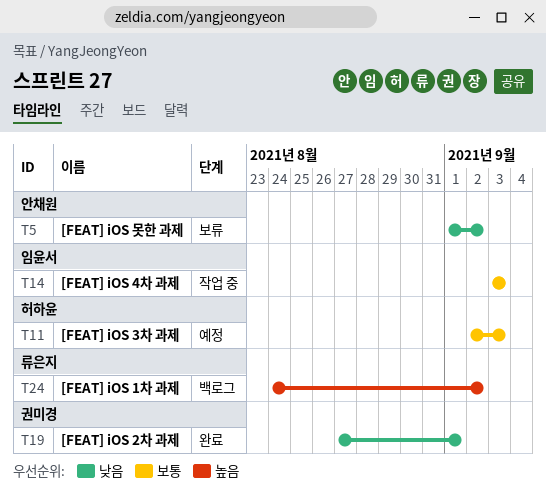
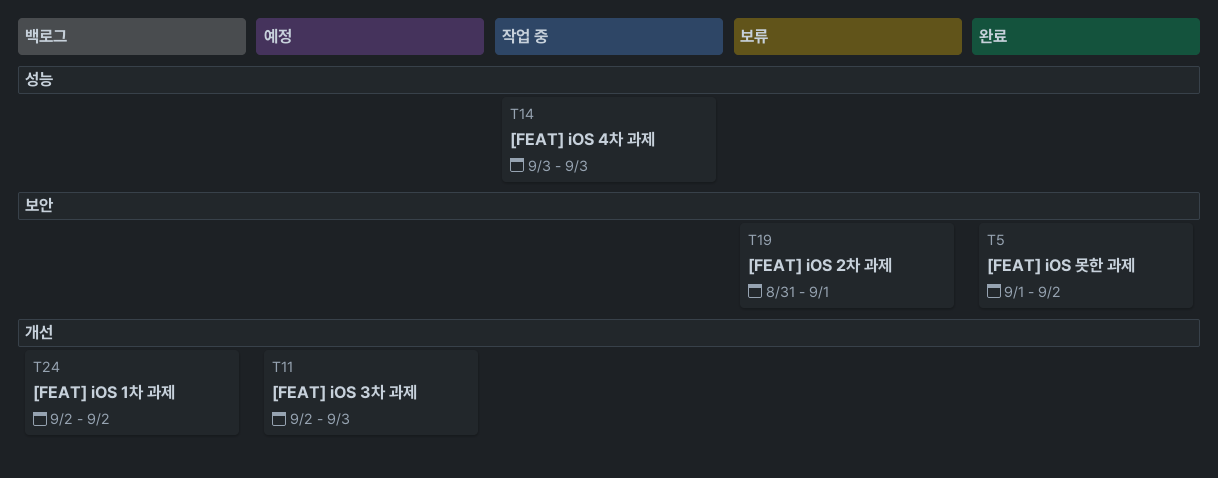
T5, status: 보류 -> 완료
T19, status: 완료 -> 보류
T19, start: Aug 27 -> Aug 31
T24, start: Aug 24 -> Sep 2

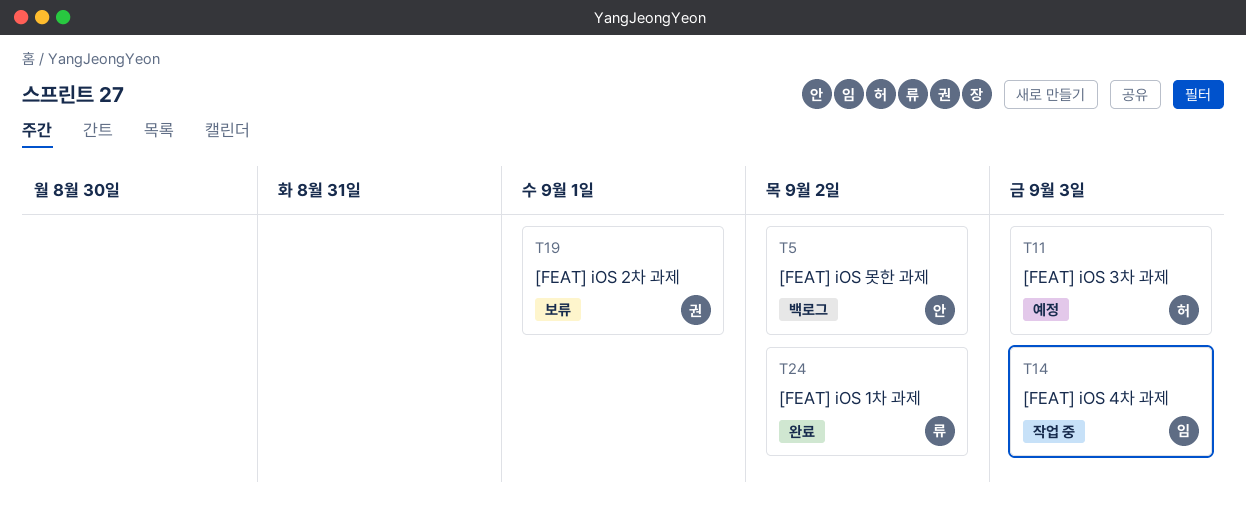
T5, status: 완료 -> 백로그
T24, status: 백로그 -> 완료

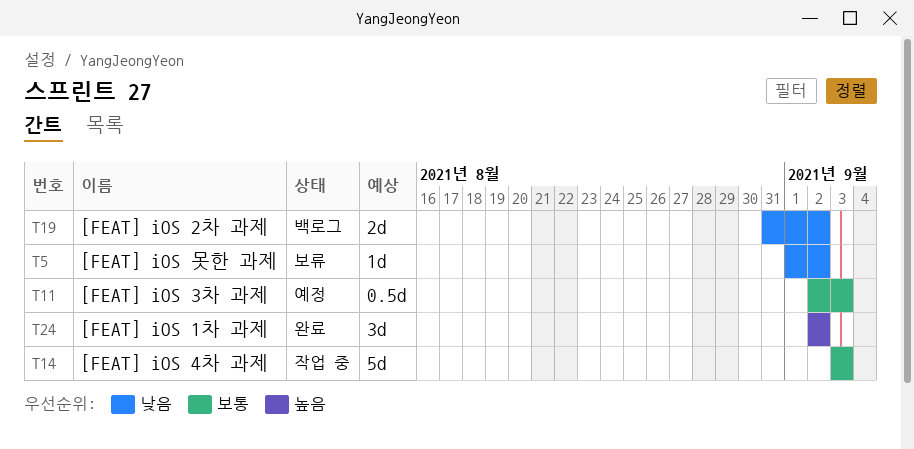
T5, status: 백로그 -> 보류
T19, status: 보류 -> 백로그
T19, due: Sep 1 -> Sep 2

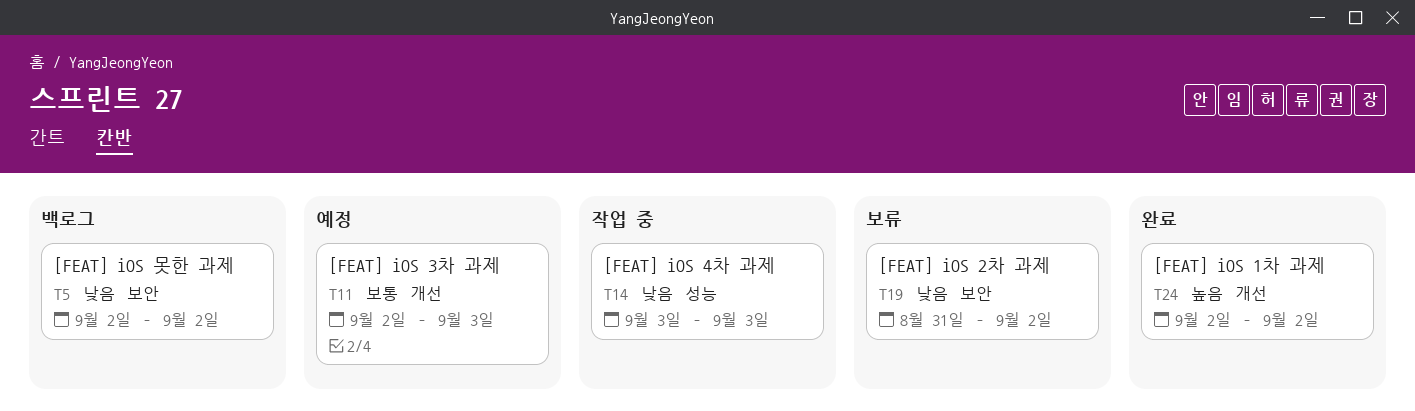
T5, status: 보류 -> 백로그
T5, start: Sep 1 -> Sep 2
T14, priority: 보통 -> 낮음
T19, status: 백로그 -> 보류

